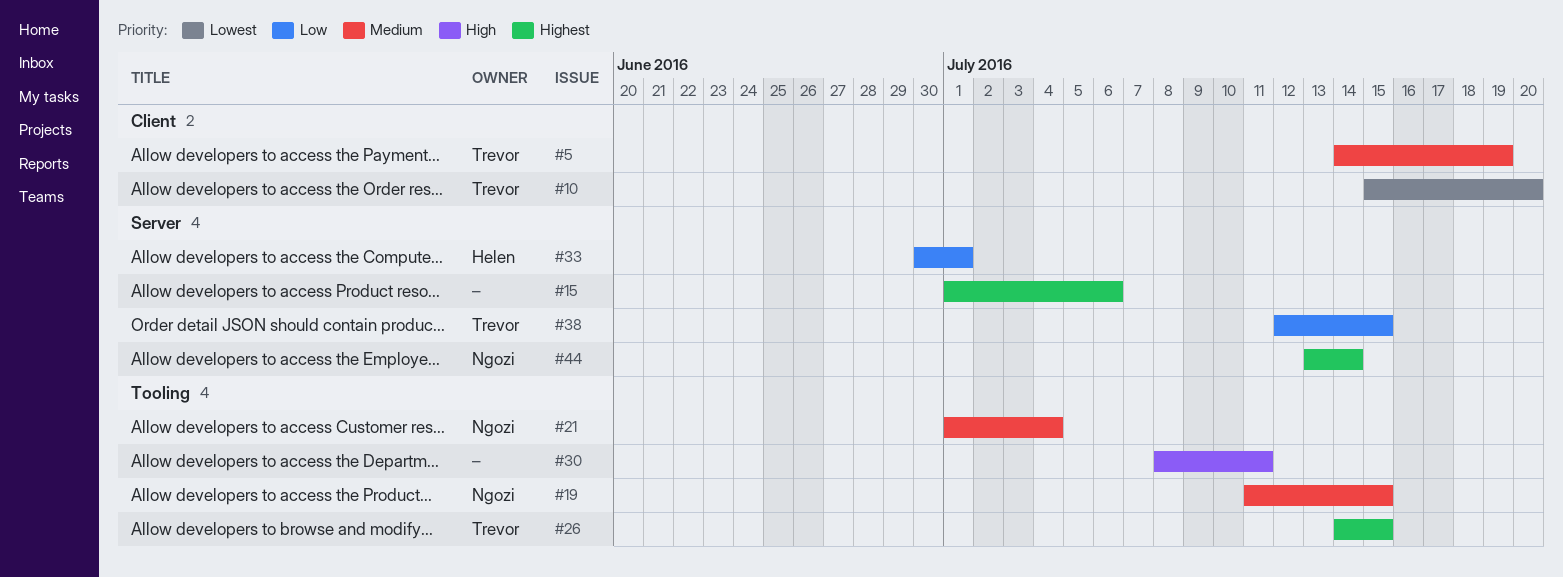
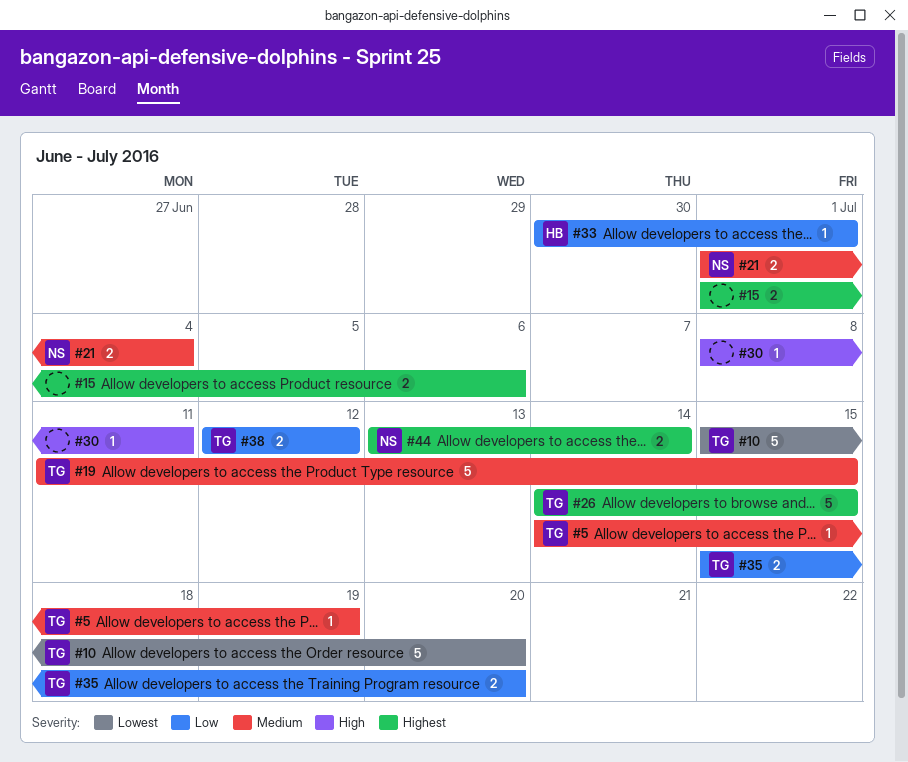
#19, owner: Ngozi -> Trevor
#35: none -> present
#38, due: Jul 15 -> Jul 12

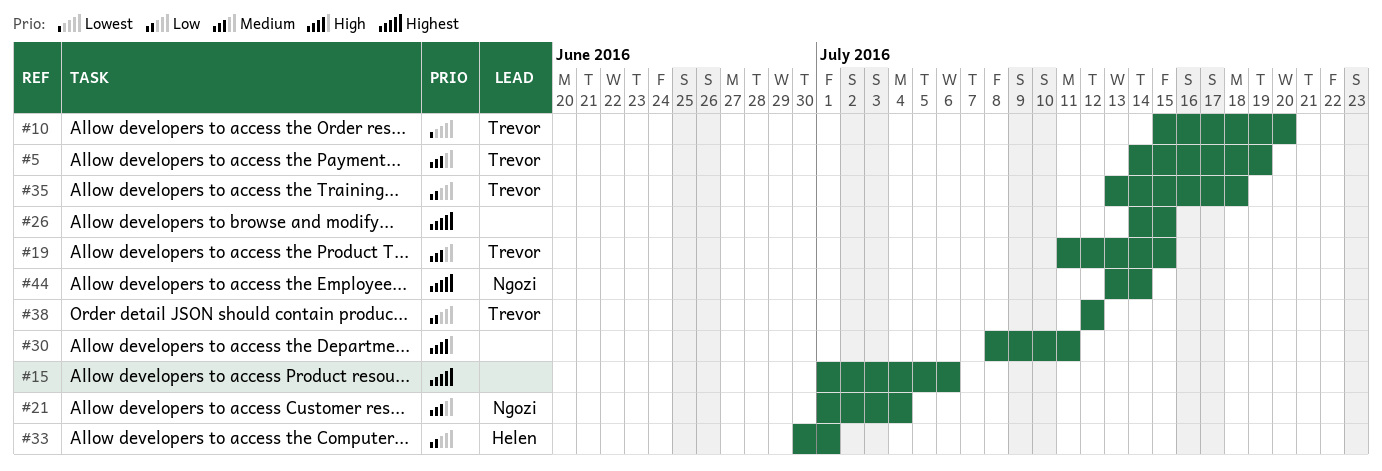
#26, owner: Trevor -> none
#35, start: Jul 15 -> Jul 13
#35, due: Jul 20 -> Jul 18

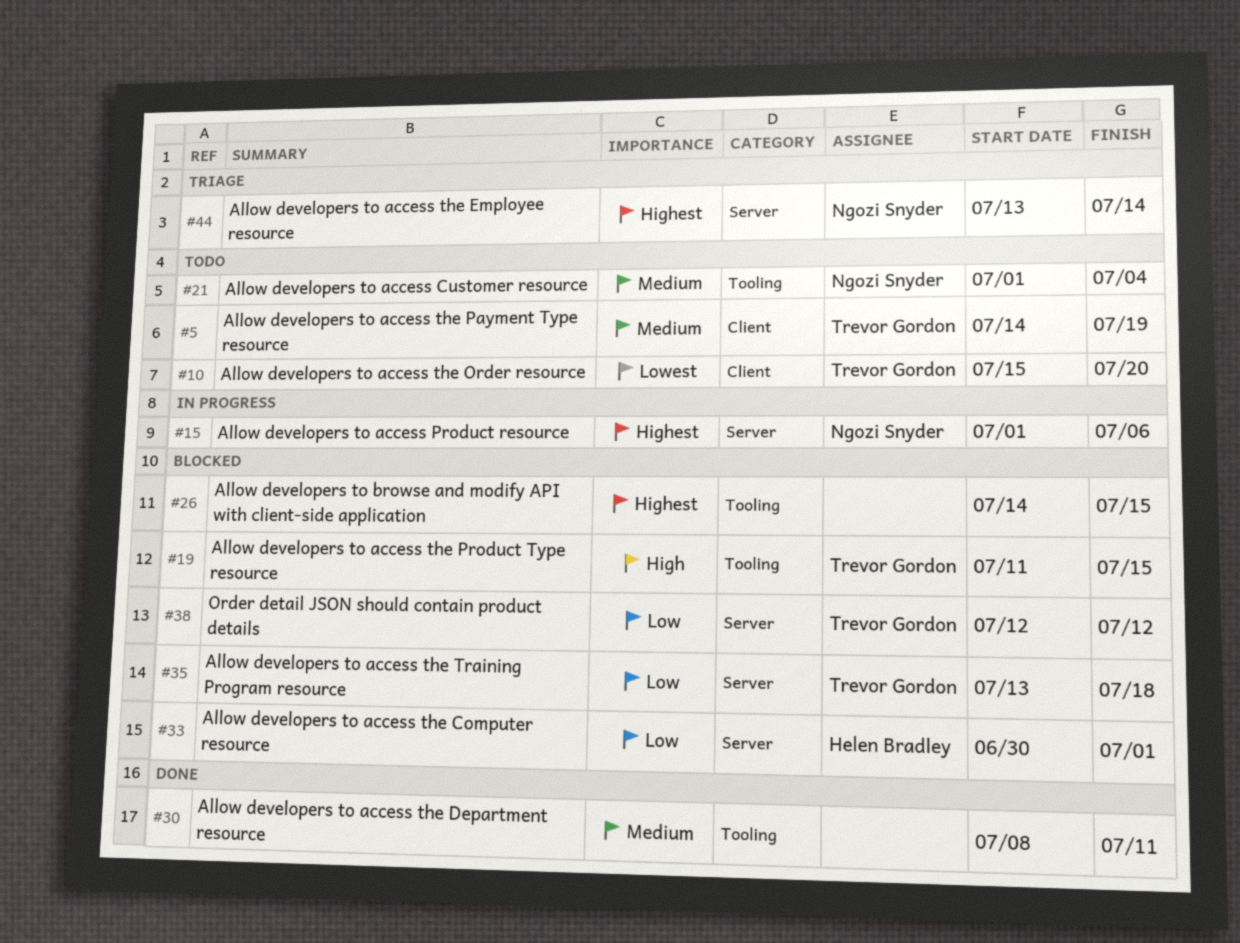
#15, owner: none -> Ngozi Snyder
#19, priority: Medium -> High
#30, priority: High -> Medium

